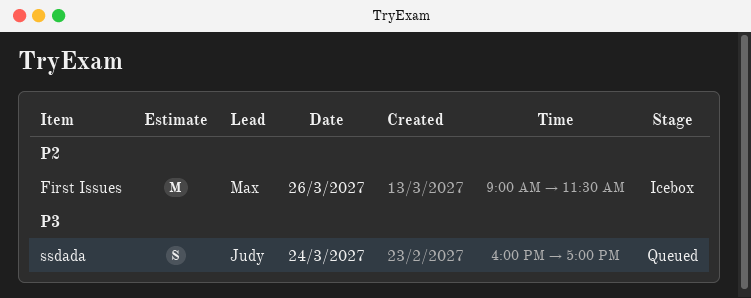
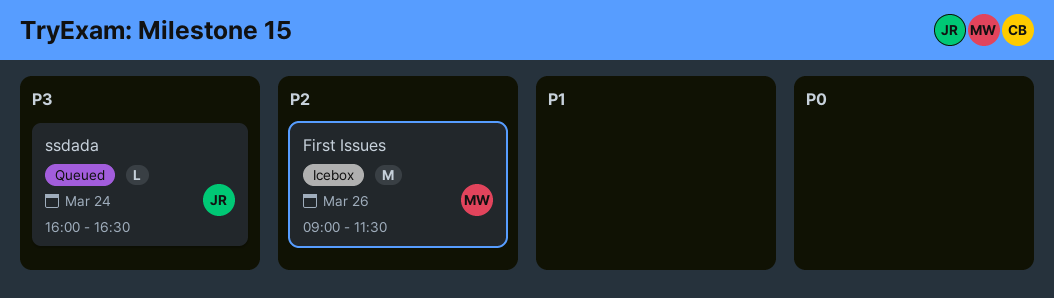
ssdada, estimate: S -> L
ssdada, ends: 17:00 -> 16:30

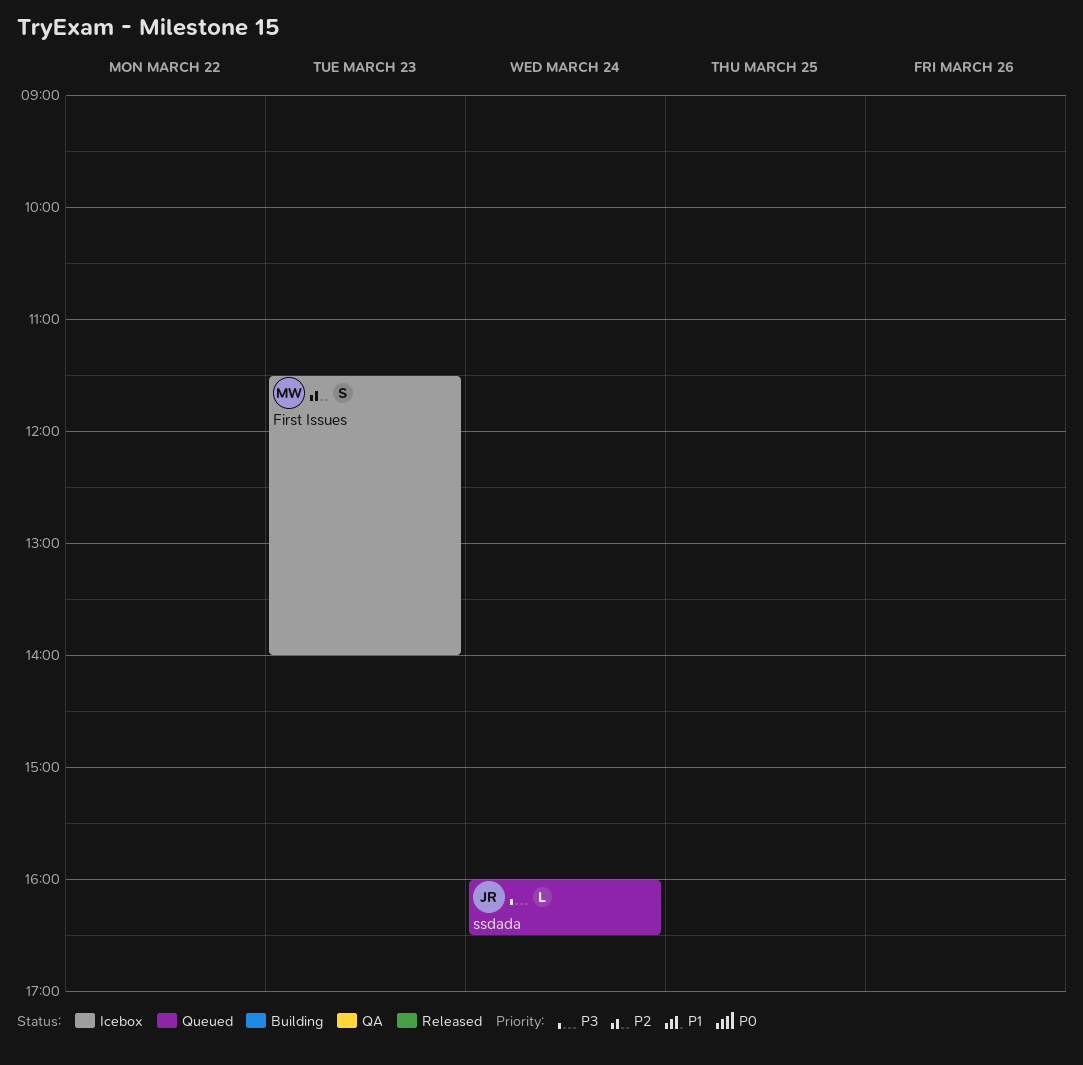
First Issues, estimate: M -> S
First Issues, day: Mar 26 -> Mar 23
First Issues, begins: 09:00 -> 11:30
First Issues, ends: 11:30 -> 14:00

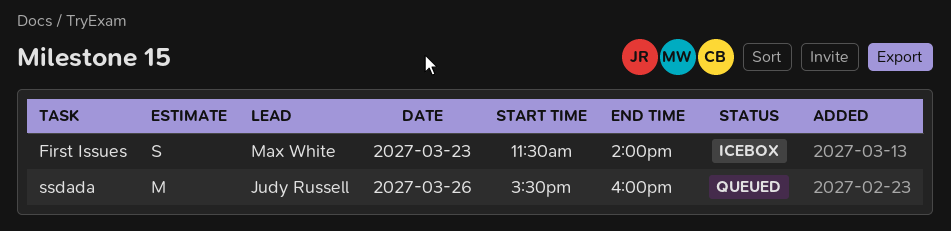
ssdada, estimate: L -> M
ssdada, day: Mar 24 -> Mar 26
ssdada, begins: 16:00 -> 15:30
ssdada, ends: 16:30 -> 16:00

